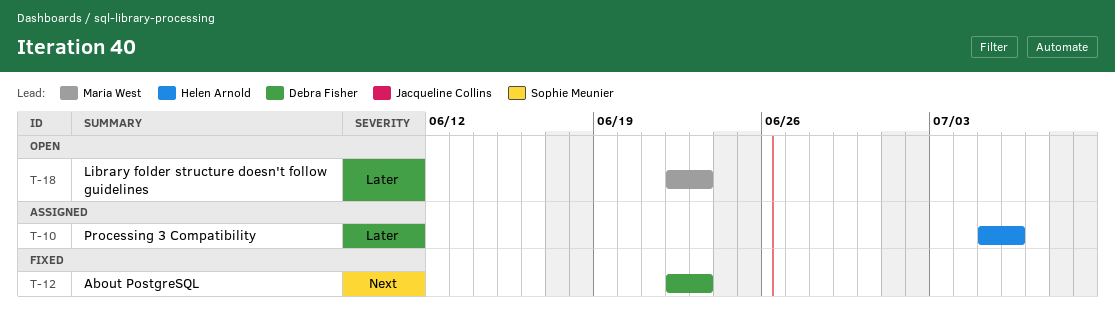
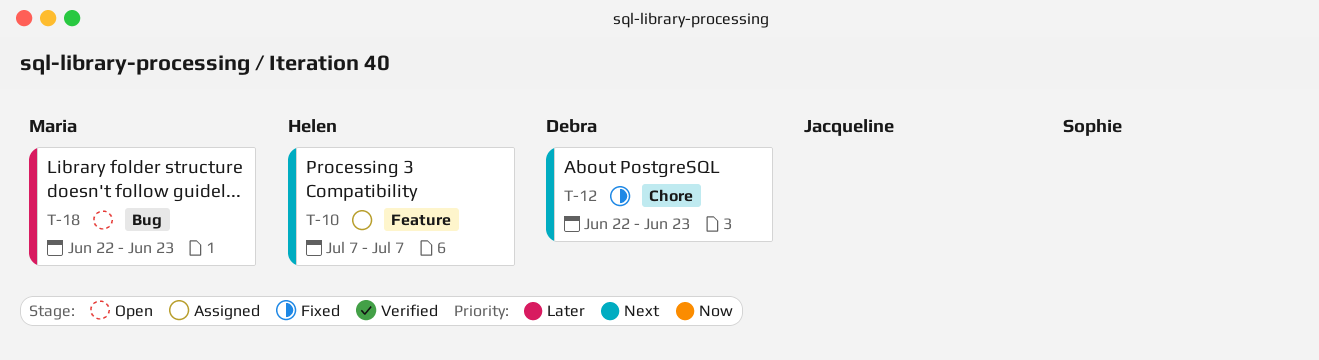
T-10, priority: Later -> Next
T-10, start: Jul 5 -> Jul 7
T-10, due: Jul 6 -> Jul 7

